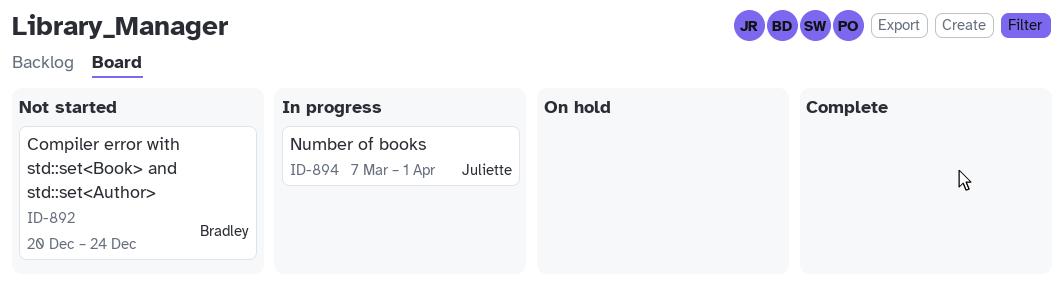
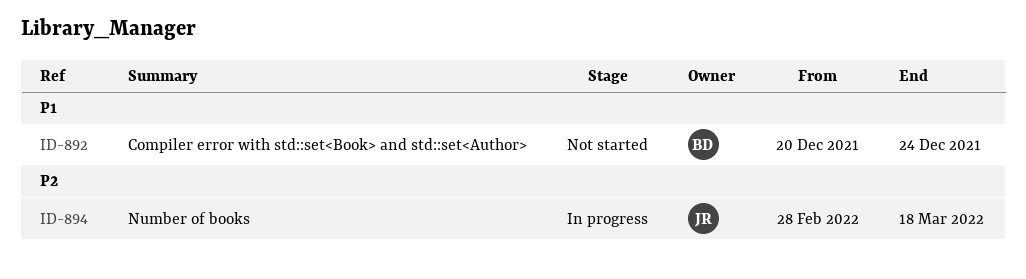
ID-894, start: Mar 7 -> Feb 28
ID-894, due: Apr 1 -> Mar 18

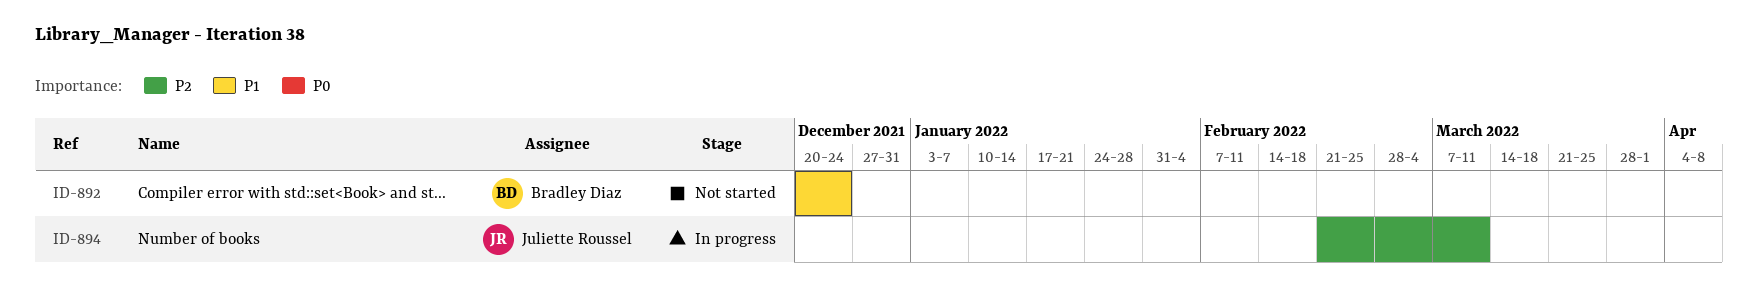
ID-894, start: Feb 28 -> Feb 21
ID-894, due: Mar 18 -> Mar 11

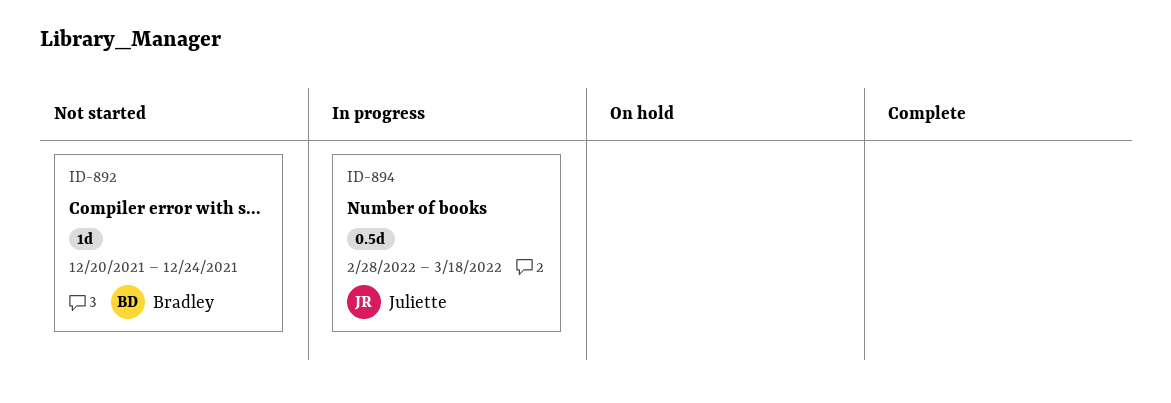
ID-894, start: Feb 21 -> Feb 28
ID-894, due: Mar 11 -> Mar 18

